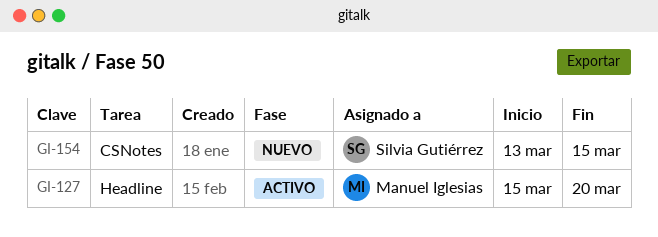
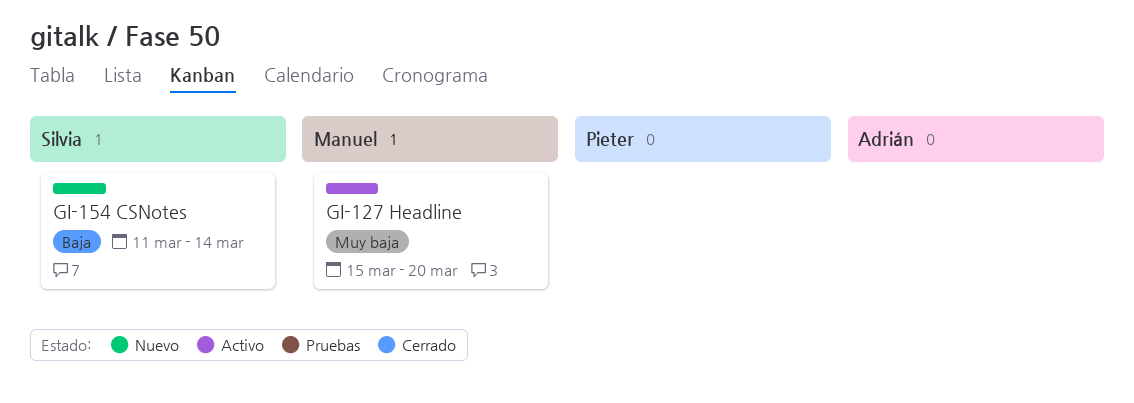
GI-154, start: Mar 13 -> Mar 11
GI-154, due: Mar 15 -> Mar 14

